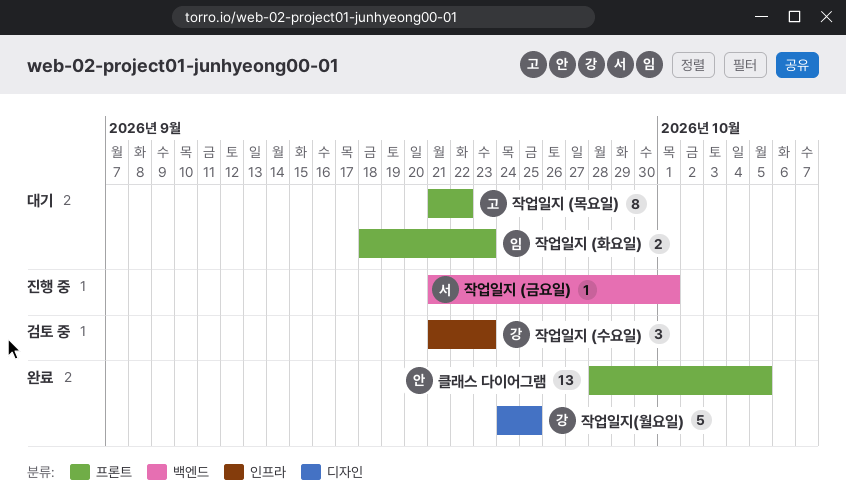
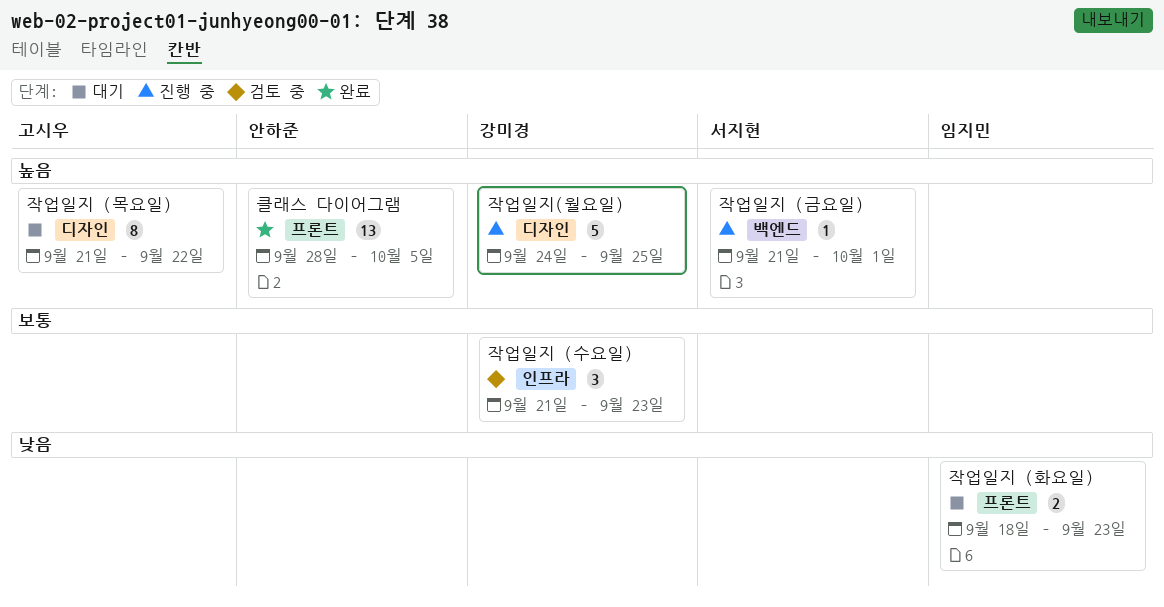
작업일지 (목요일), label: 프론트 -> 디자인
작업일지(월요일), status: 완료 -> 진행 중

